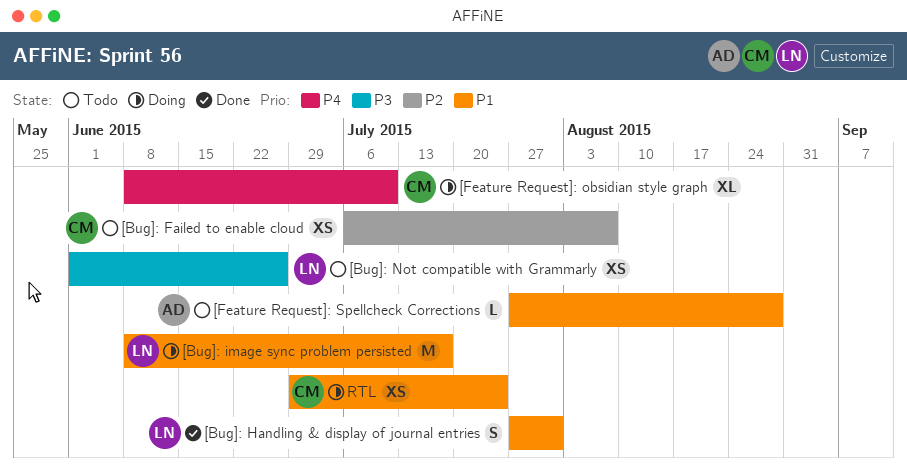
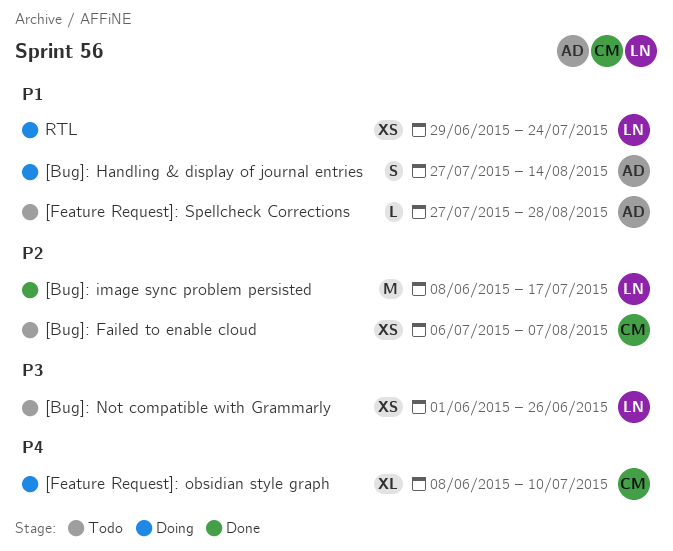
[Bug]: Handling & display of journal entries, status: Done -> Doing
[Bug]: Handling & display of journal entries, owner: LN -> AD
[Bug]: Handling & display of journal entries, due: Jul 31 -> Aug 14
[Bug]: image sync problem persisted, status: Doing -> Done
[Bug]: image sync problem persisted, priority: P1 -> P2
RTL, owner: CM -> LN

